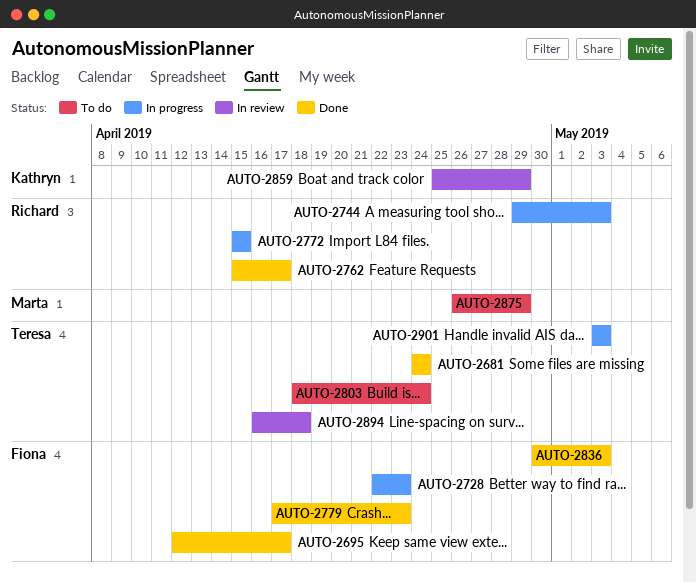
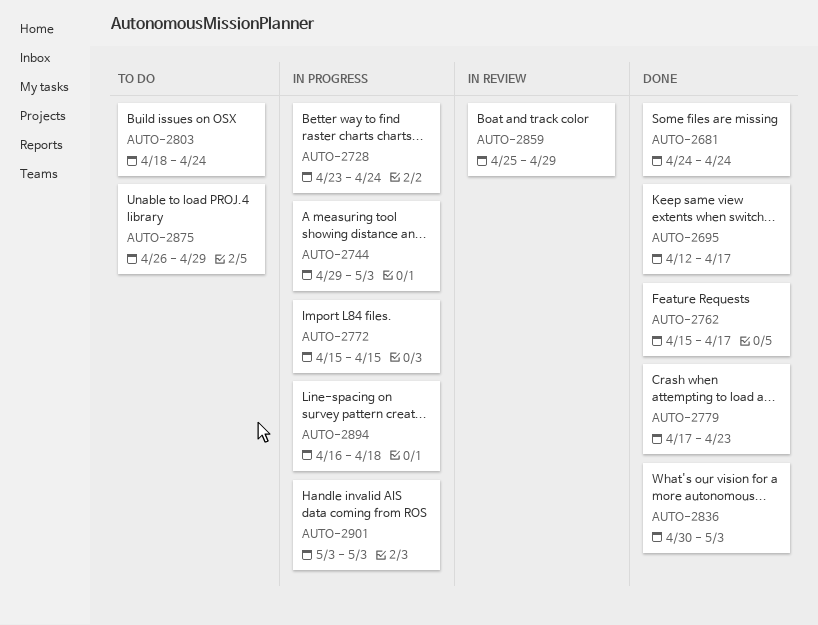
AUTO-2728, start: Apr 22 -> Apr 23
AUTO-2728, due: Apr 23 -> Apr 24
AUTO-2894, status: In review -> In progress

